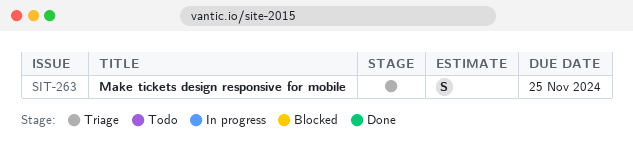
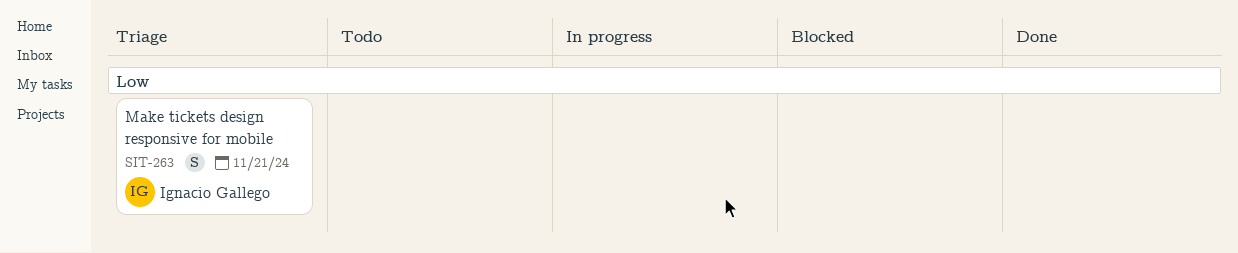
SIT-263, due: Nov 25 -> Nov 21

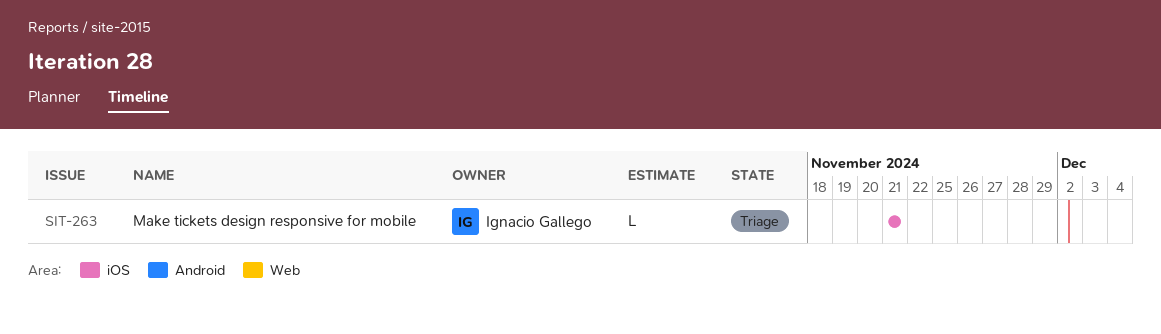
SIT-263, estimate: S -> L

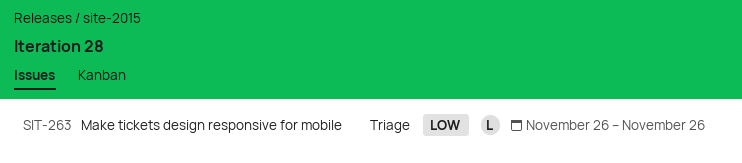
SIT-263, start: Nov 21 -> Nov 26
SIT-263, due: Nov 21 -> Nov 26

